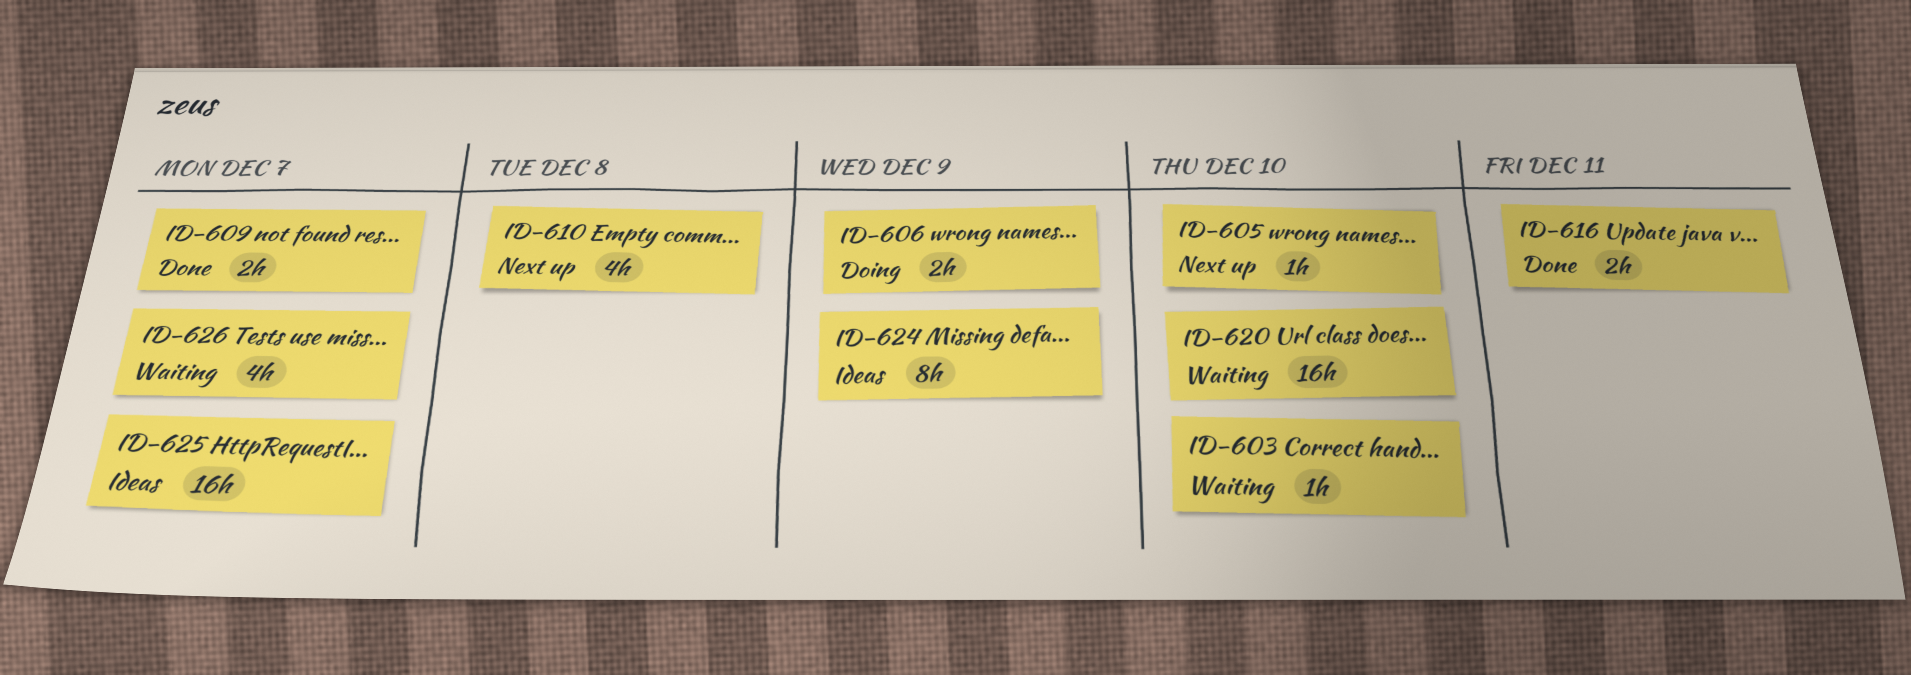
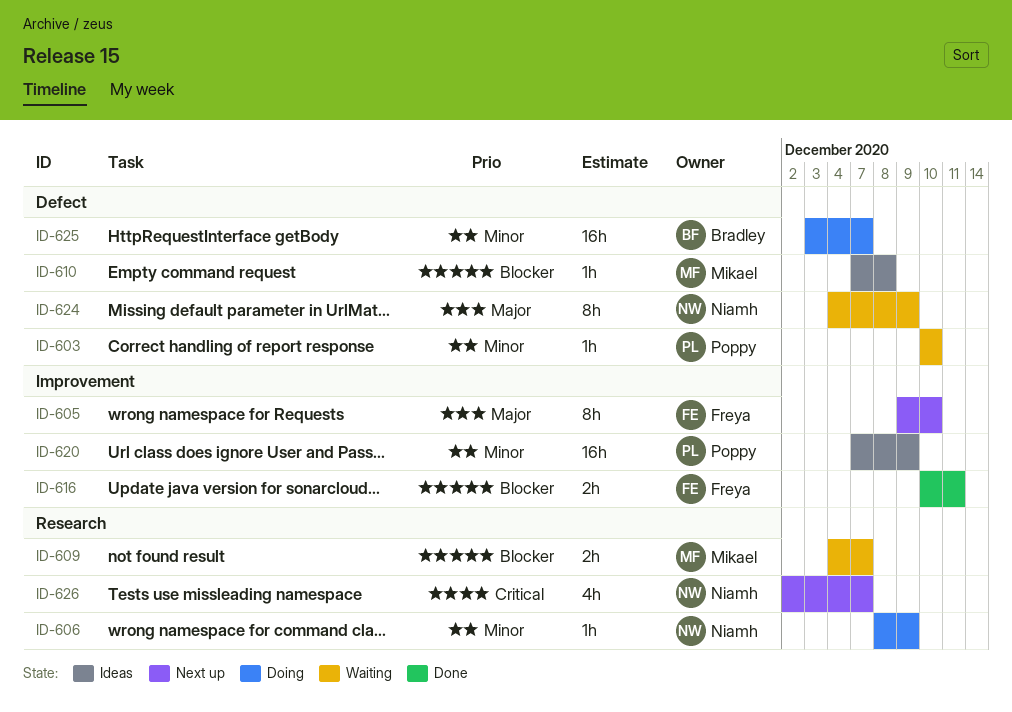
ID-605, estimate: 1h -> 8h
ID-606, estimate: 2h -> 1h
ID-609, status: Done -> Waiting
ID-610, status: Next up -> Ideas
ID-610, estimate: 4h -> 1h
ID-620, status: Waiting -> Ideas
ID-620, due: Dec 10 -> Dec 9
ID-624, status: Ideas -> Waiting
ID-625, status: Ideas -> Doing
ID-626, status: Waiting -> Next up

